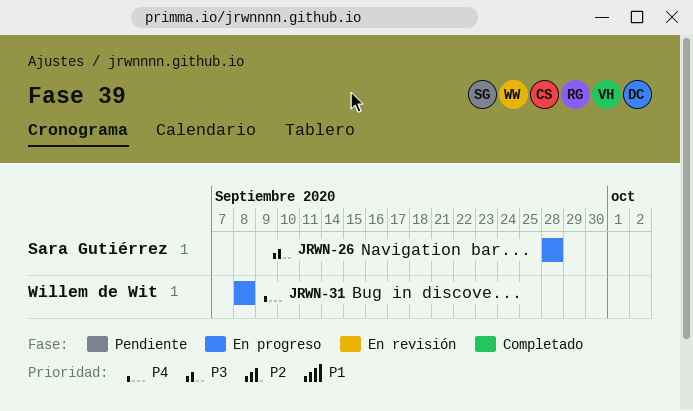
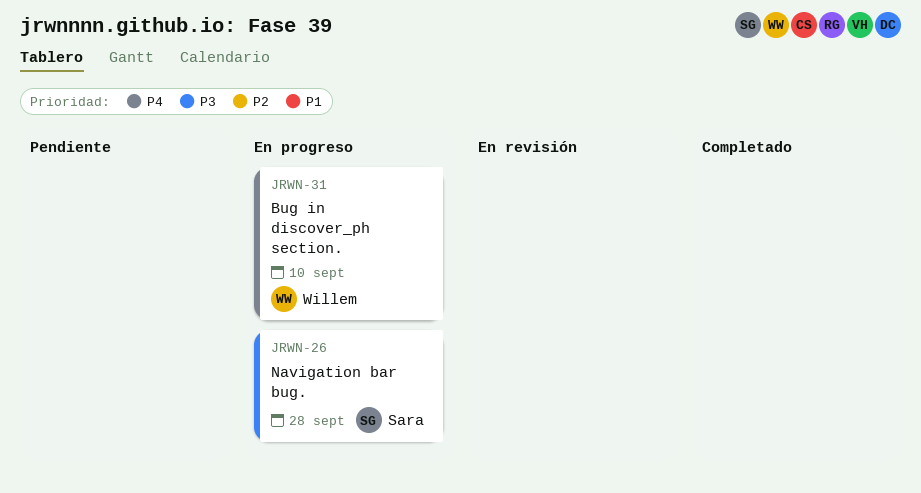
JRWN-31, due: Sep 8 -> Sep 10

